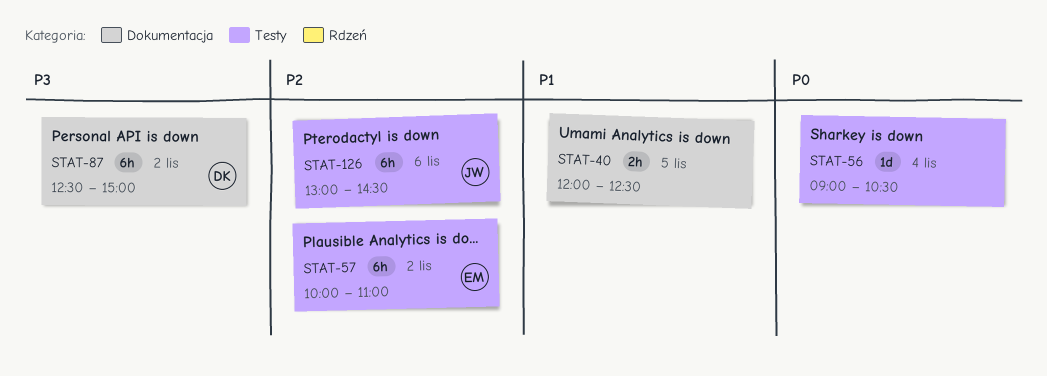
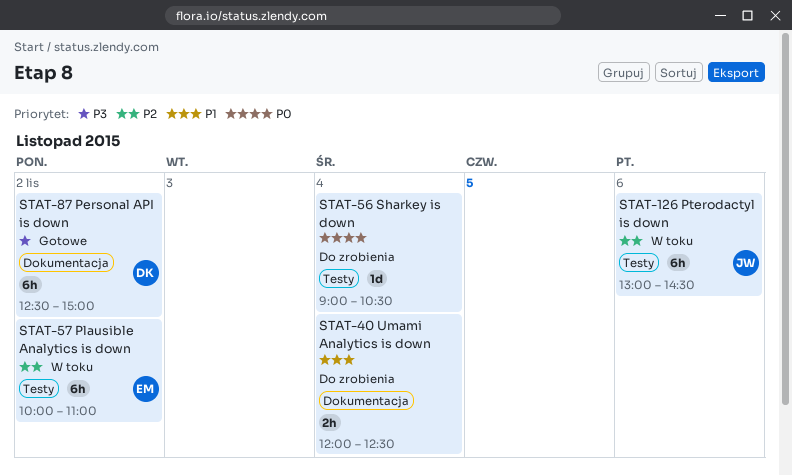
STAT-40, day: Nov 5 -> Nov 4

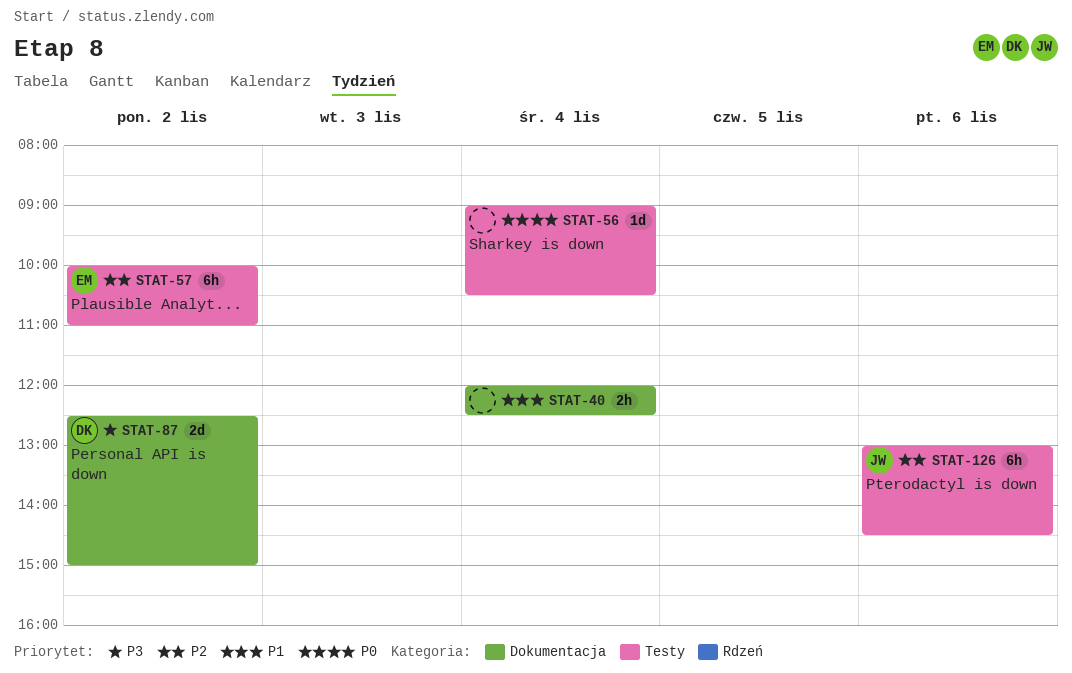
STAT-87, estimate: 6h -> 2d

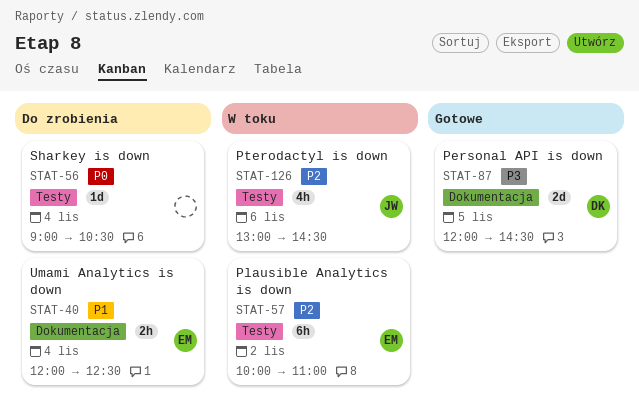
STAT-40, owner: none -> EM
STAT-87, day: Nov 2 -> Nov 5
STAT-87, begins: 12:30 -> 12:00
STAT-87, ends: 15:00 -> 14:30
STAT-126, estimate: 6h -> 4h

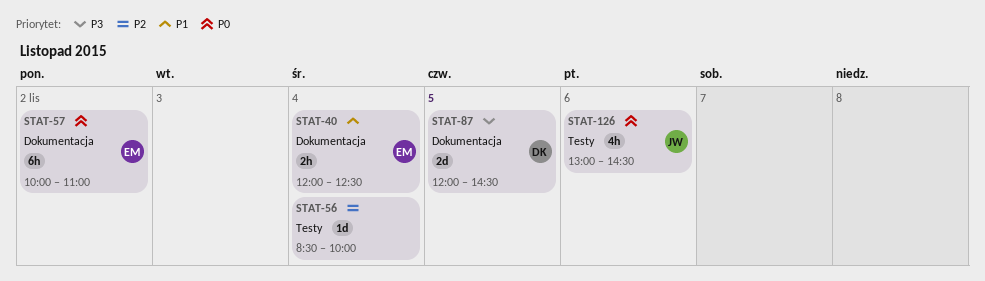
STAT-56, priority: P0 -> P2
STAT-56, begins: 09:00 -> 08:30
STAT-56, ends: 10:30 -> 10:00
STAT-57, priority: P2 -> P0
STAT-57, label: Testy -> Dokumentacja
STAT-126, priority: P2 -> P0

